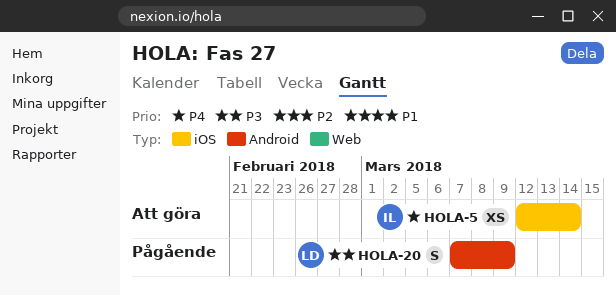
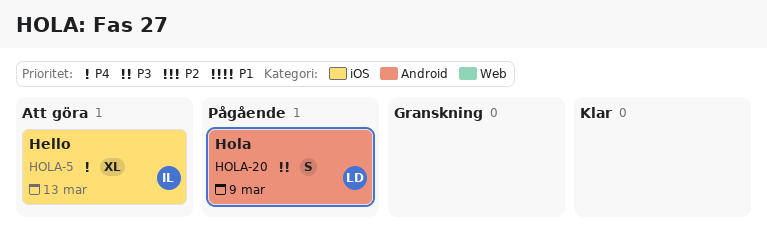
HOLA-5, estimate: XS -> XL
HOLA-5, due: Mar 14 -> Mar 13

